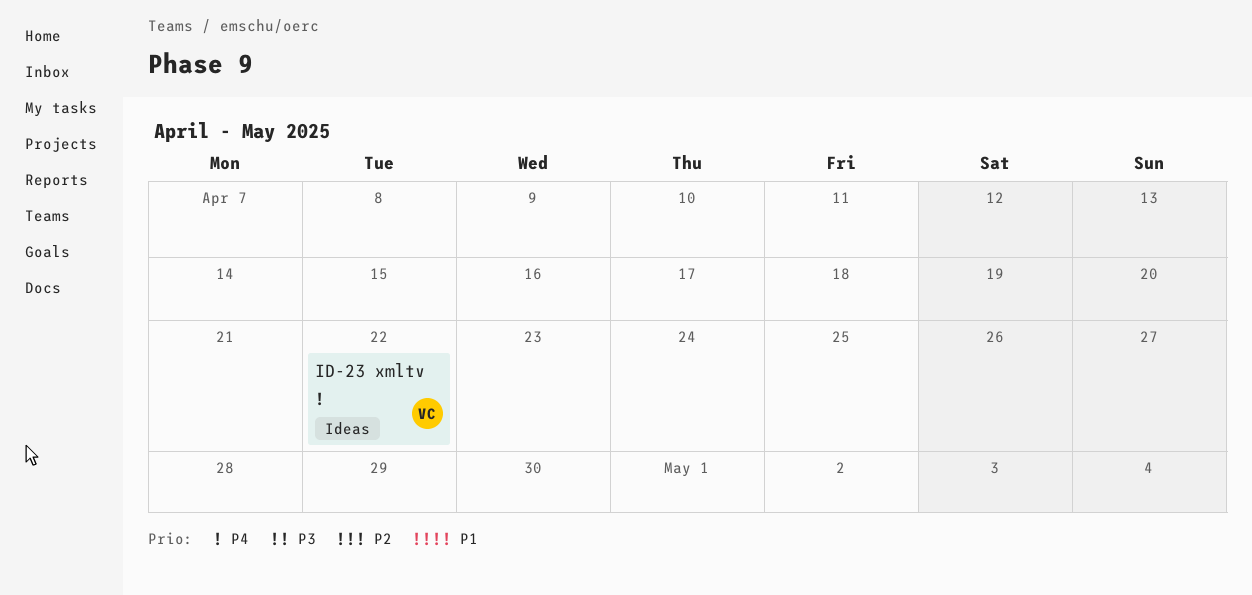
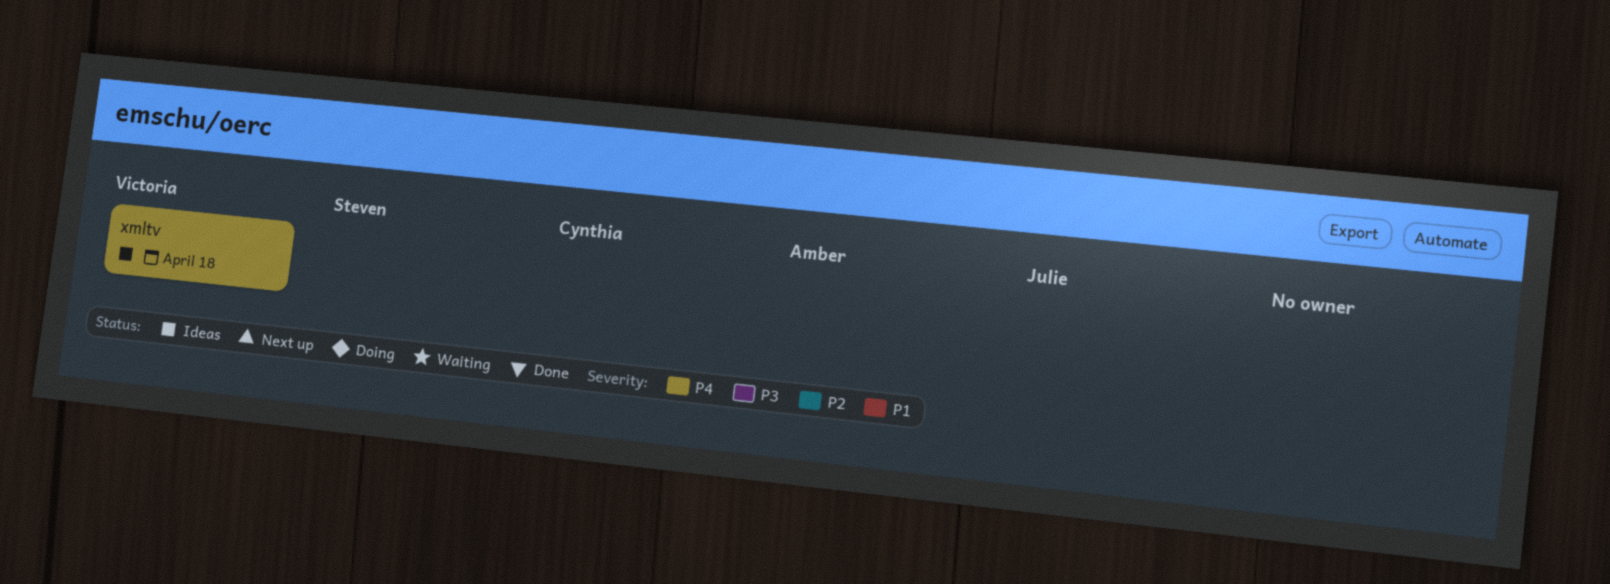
xmltv, due: Apr 22 -> Apr 18

